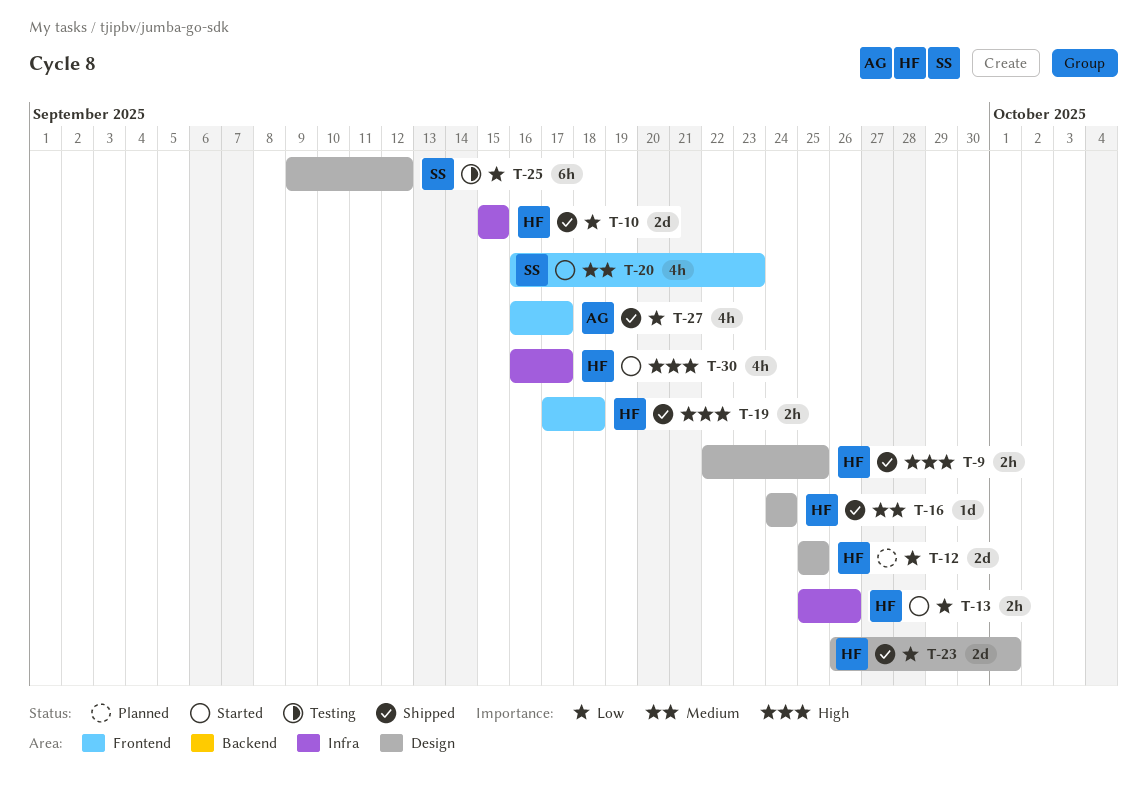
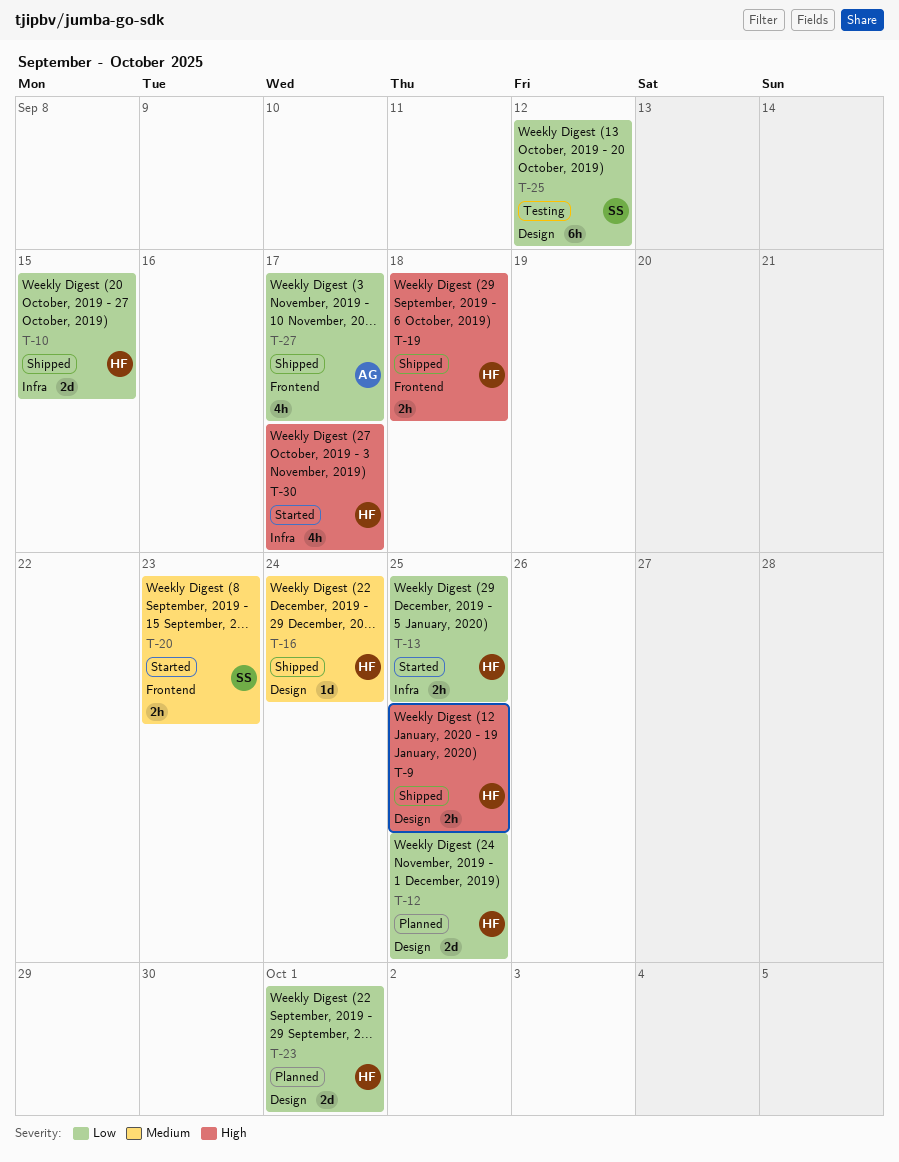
T-13, due: Sep 26 -> Sep 25
T-20, estimate: 4h -> 2h
T-23, status: Shipped -> Planned

